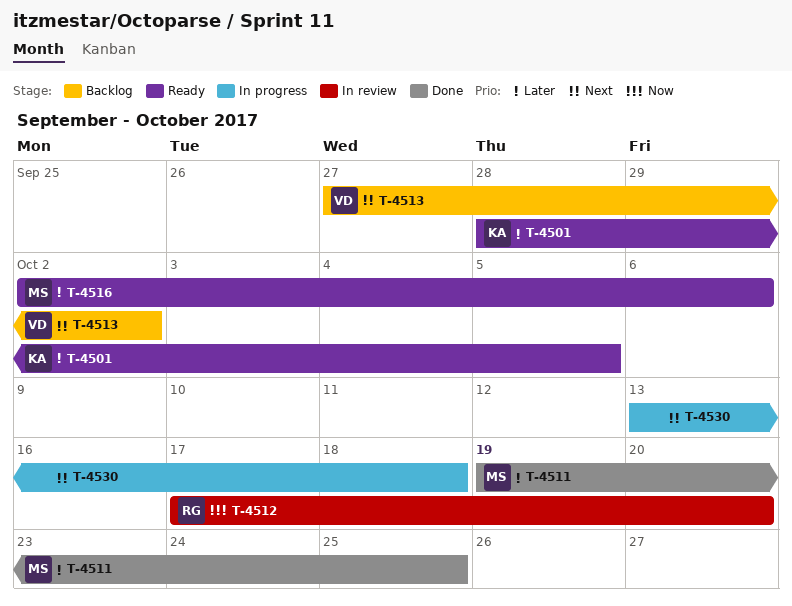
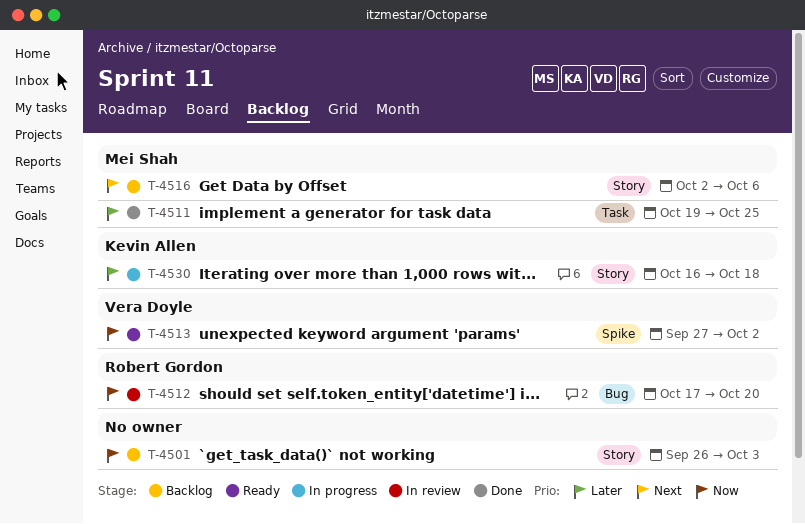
T-4501, status: Ready -> Backlog
T-4501, owner: Kevin Allen -> none
T-4501, priority: Later -> Now
T-4501, start: Sep 28 -> Sep 26
T-4501, due: Oct 5 -> Oct 3
T-4513, status: Backlog -> Ready
T-4513, priority: Next -> Now
T-4516, status: Ready -> Backlog
T-4516, priority: Later -> Next
T-4530, owner: none -> Kevin Allen
T-4530, priority: Next -> Later
T-4530, start: Oct 13 -> Oct 16

